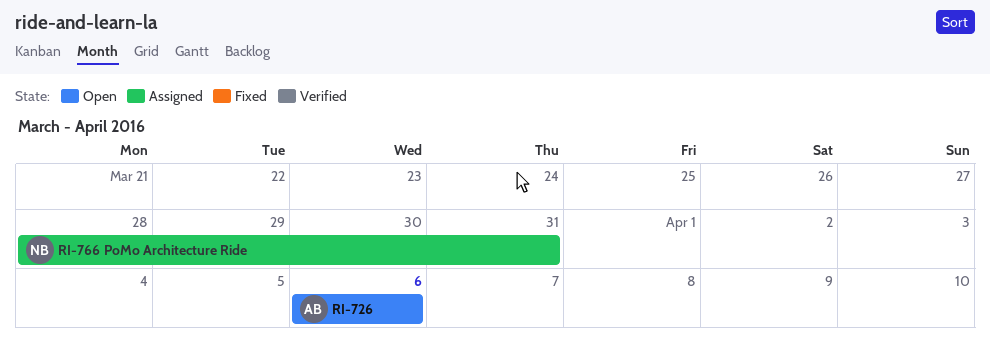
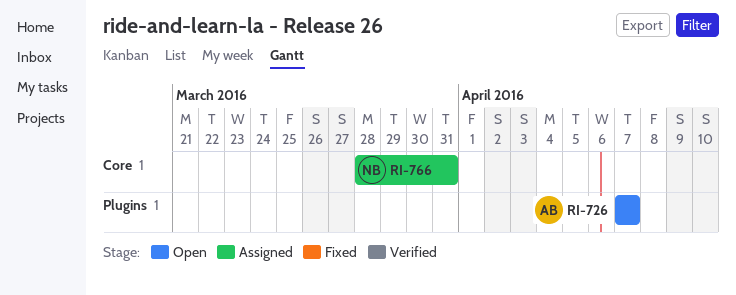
RI-726, start: Apr 6 -> Apr 7
RI-726, due: Apr 6 -> Apr 7

